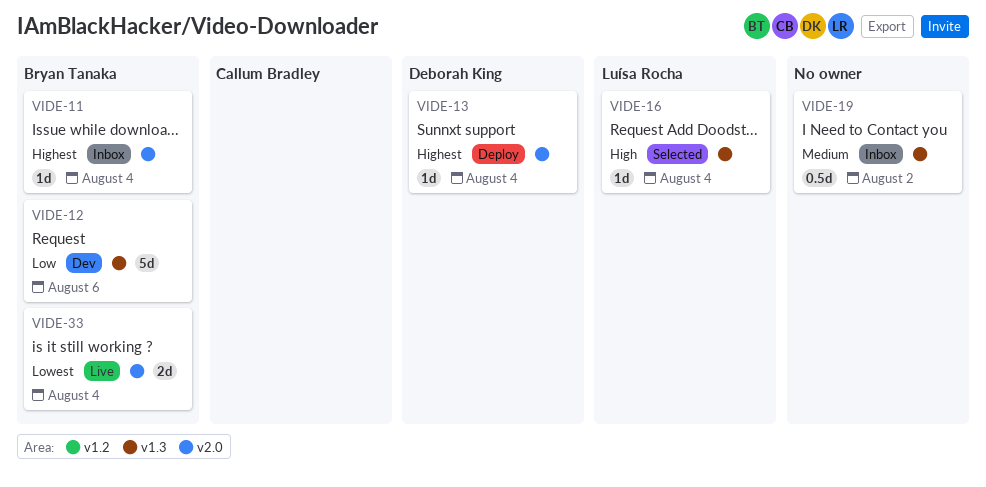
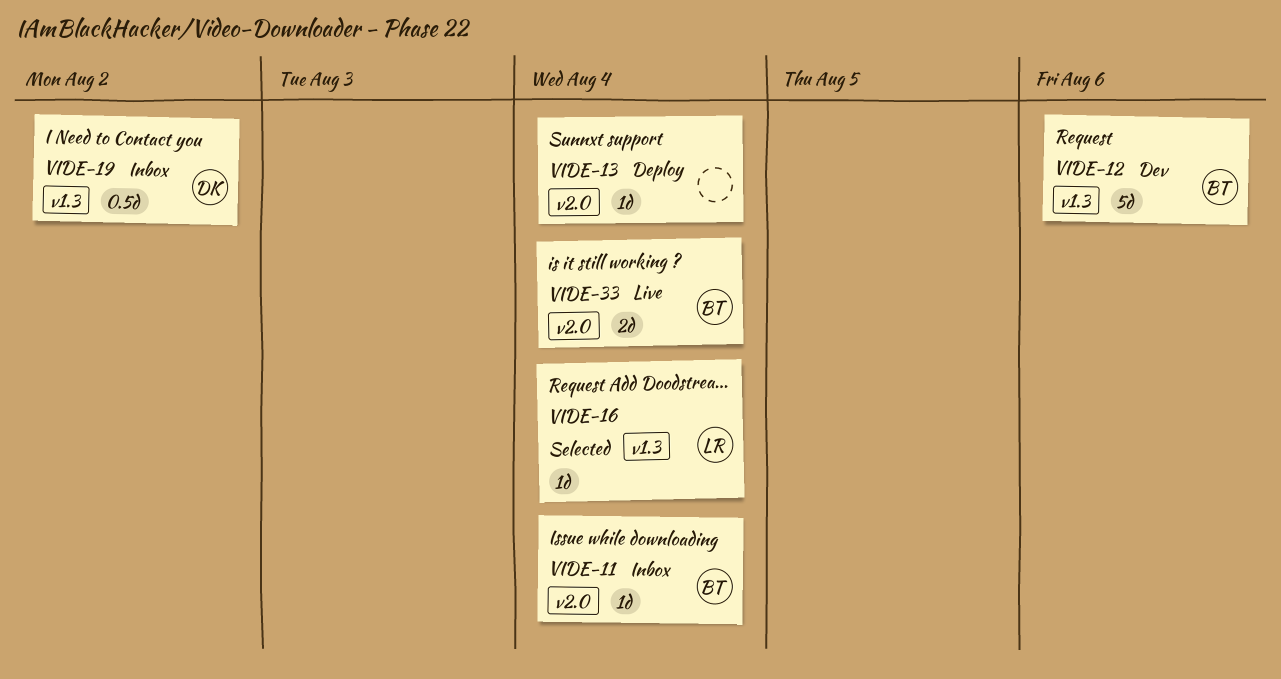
VIDE-13, owner: Deborah King -> none
VIDE-19, owner: none -> Deborah King

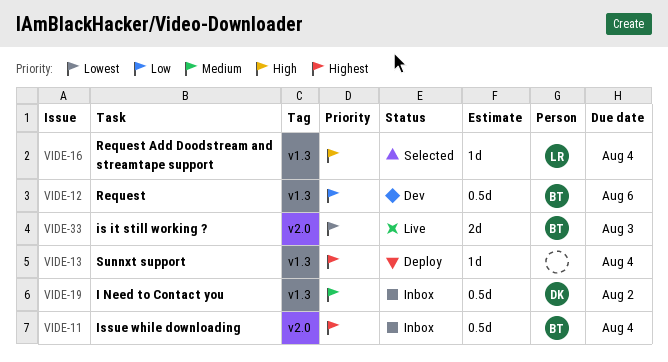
VIDE-11, estimate: 1d -> 0.5d
VIDE-12, estimate: 5d -> 0.5d
VIDE-13, label: v2.0 -> v1.3
VIDE-33, due: Aug 4 -> Aug 3

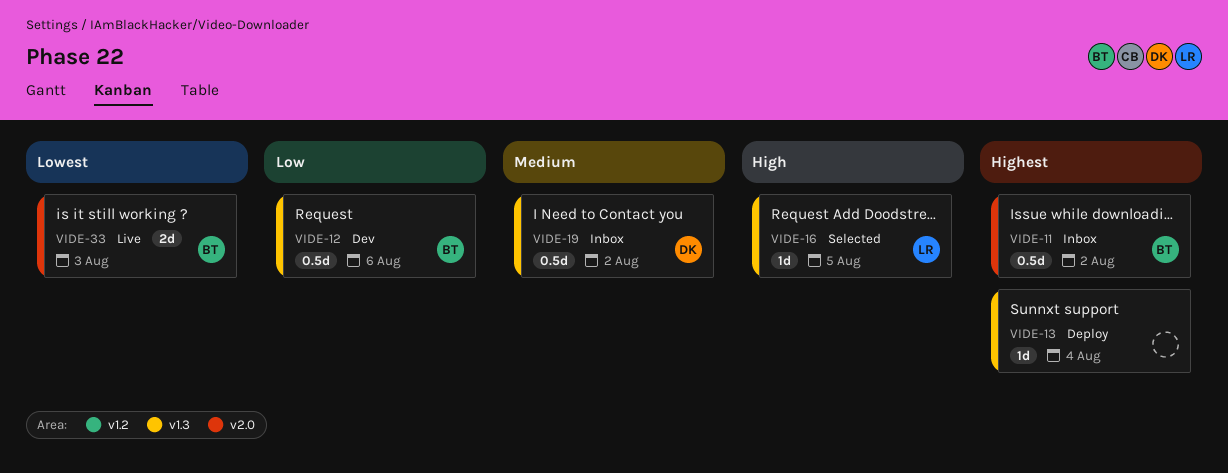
VIDE-11, due: Aug 4 -> Aug 2
VIDE-16, due: Aug 4 -> Aug 5

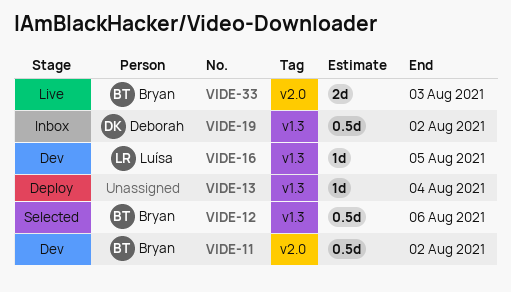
VIDE-11, status: Inbox -> Dev
VIDE-12, status: Dev -> Selected
VIDE-16, status: Selected -> Dev

